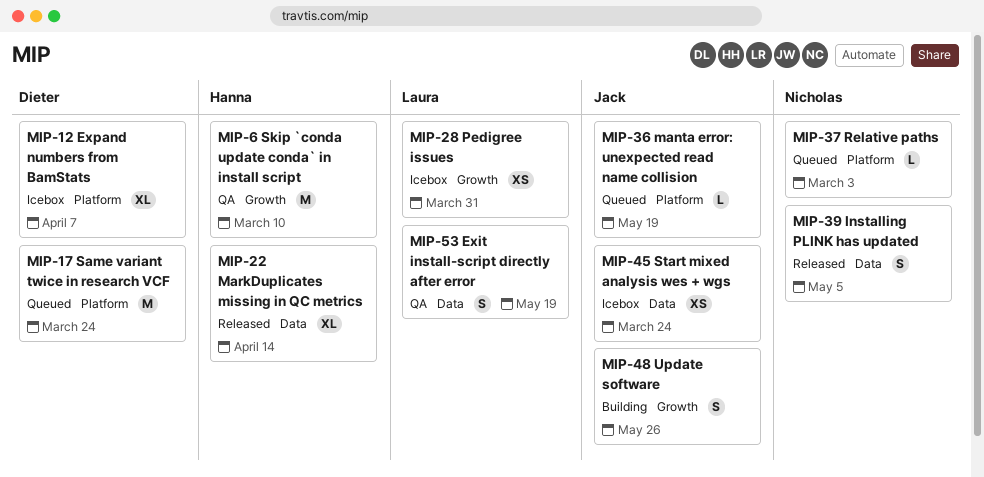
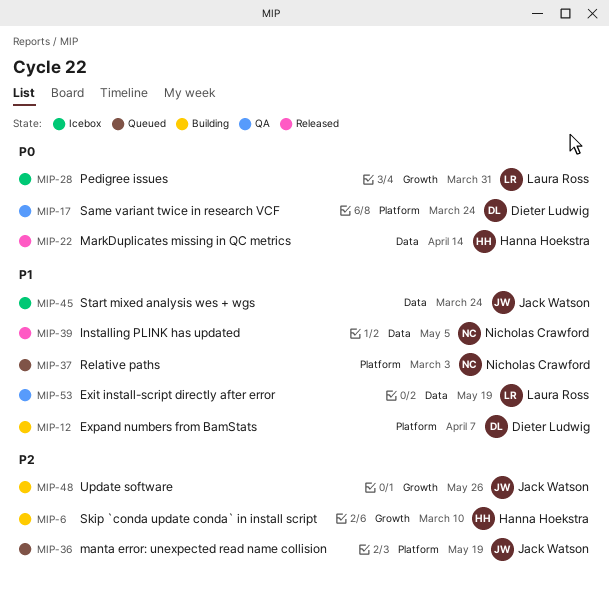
MIP-6, status: QA -> Building
MIP-12, status: Icebox -> Building
MIP-17, status: Queued -> QA

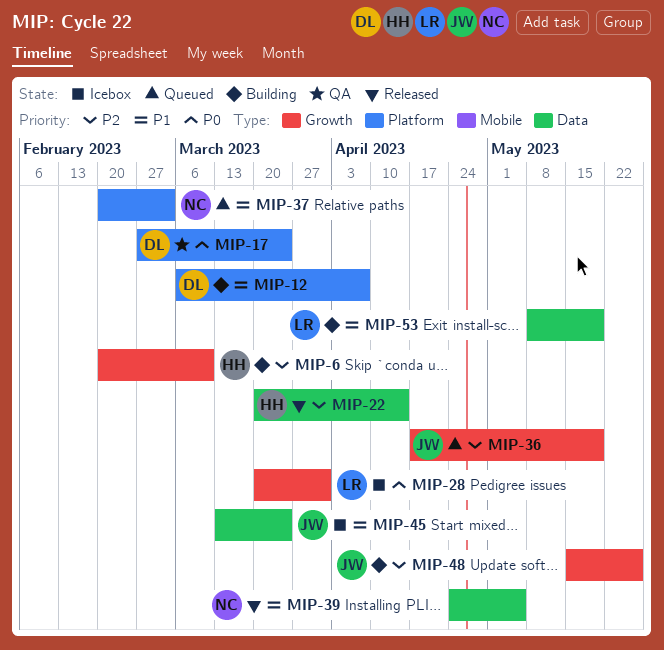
MIP-22, priority: P0 -> P2
MIP-36, label: Platform -> Growth
MIP-53, status: QA -> Building

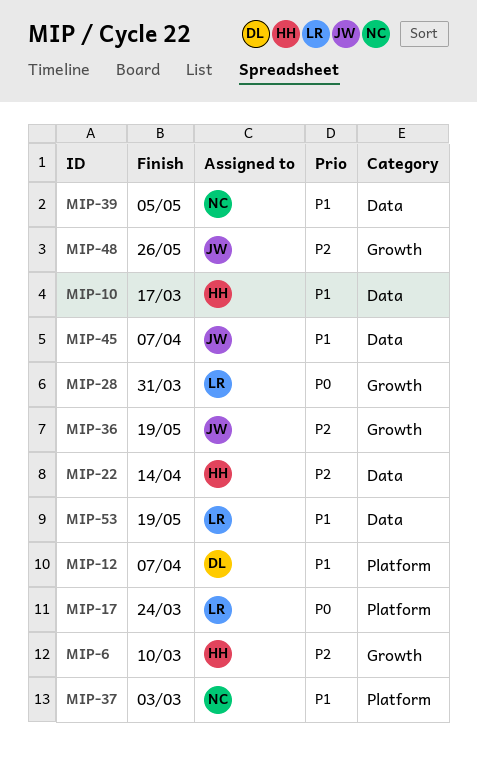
MIP-10: none -> present
MIP-17, owner: DL -> LR
MIP-45, due: Mar 24 -> Apr 7

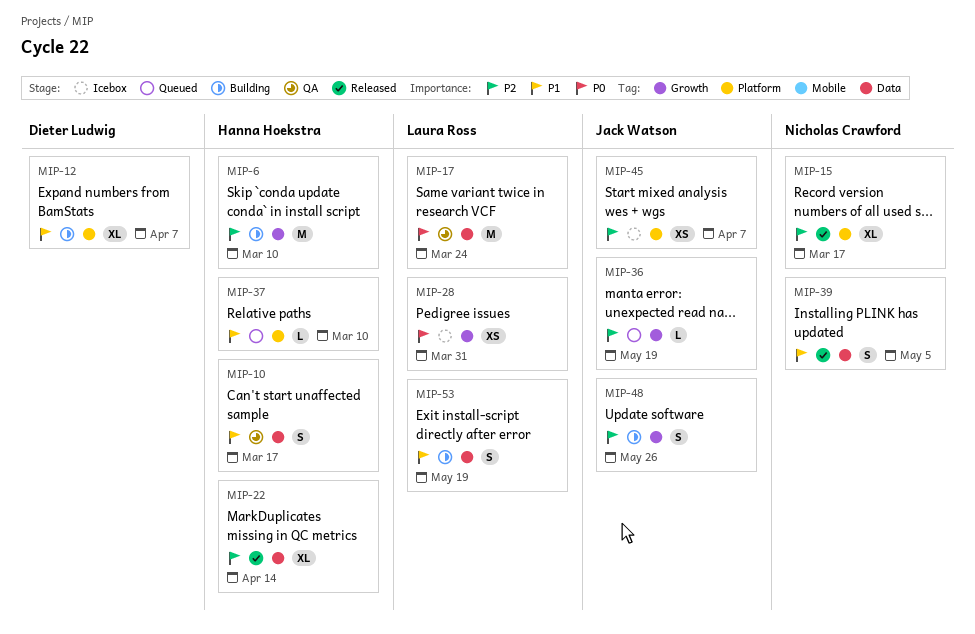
MIP-15: none -> present
MIP-17, label: Platform -> Data
MIP-37, owner: Nicholas Crawford -> Hanna Hoekstra
MIP-37, due: Mar 3 -> Mar 10
MIP-45, priority: P1 -> P2
MIP-45, label: Data -> Platform

